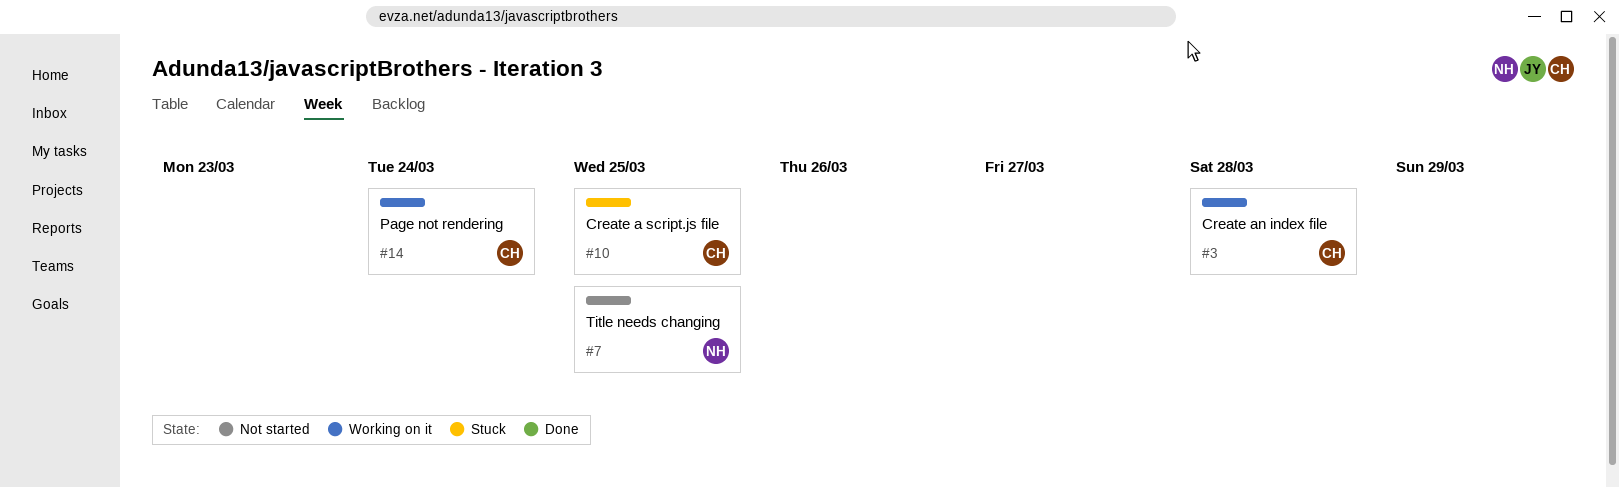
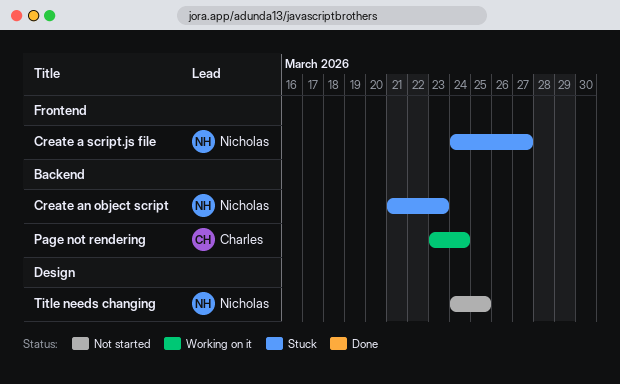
Create a script.js file, owner: Charles -> Nicholas
Create a script.js file, due: Mar 25 -> Mar 27
Create an index file: present -> none
Create an object script: none -> present

